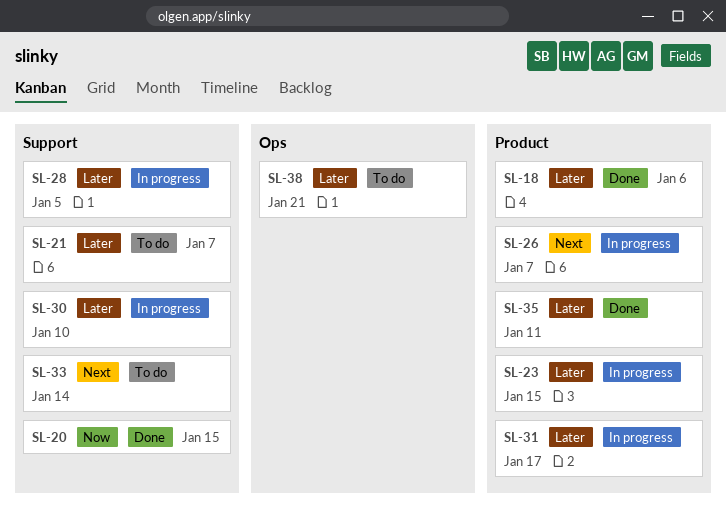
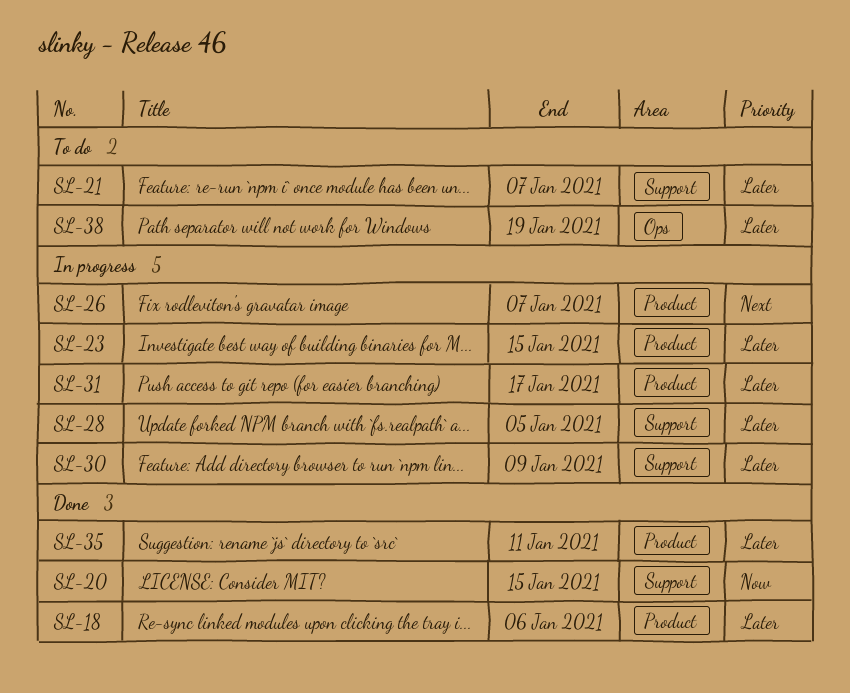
SL-30, due: Jan 10 -> Jan 9
SL-33: present -> none
SL-38, due: Jan 21 -> Jan 19

